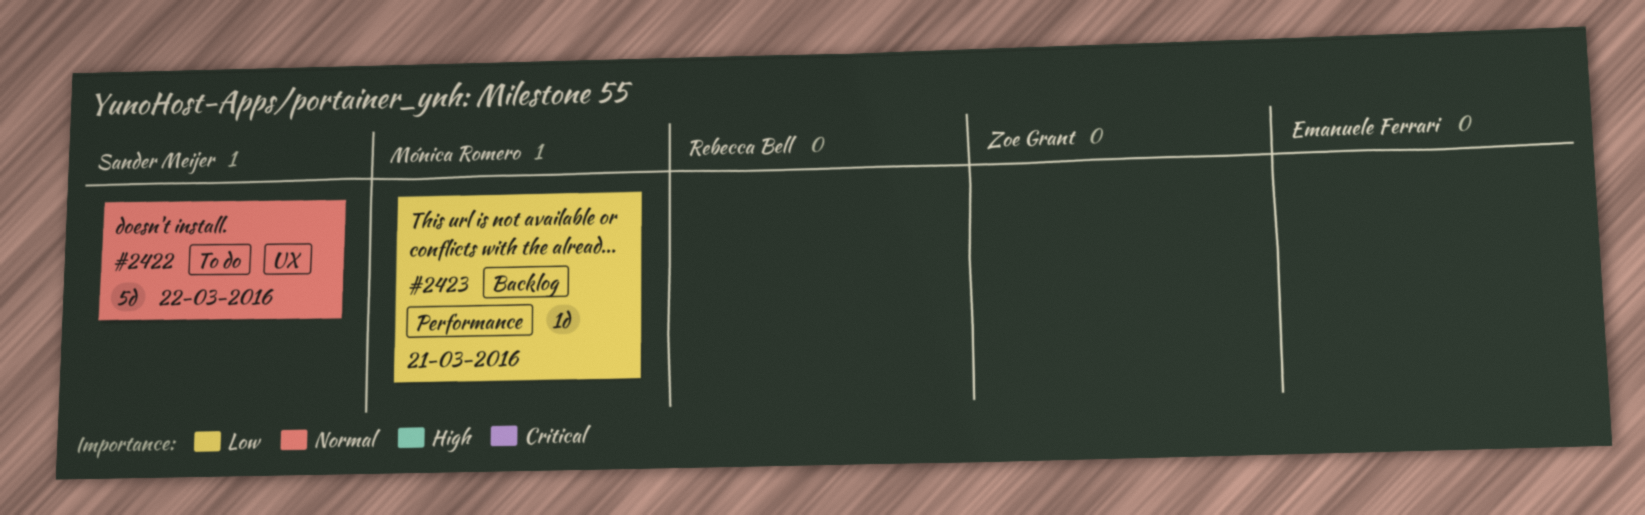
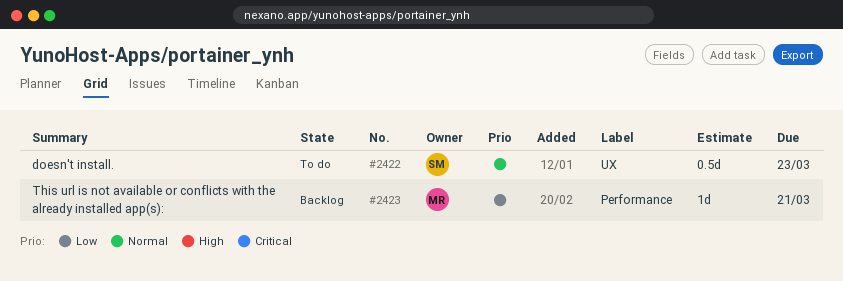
#2422, estimate: 5d -> 0.5d
#2422, due: Mar 22 -> Mar 23

